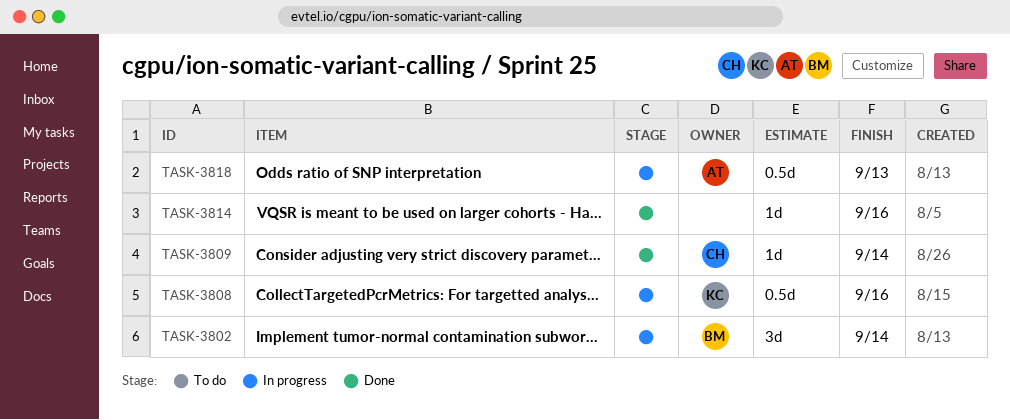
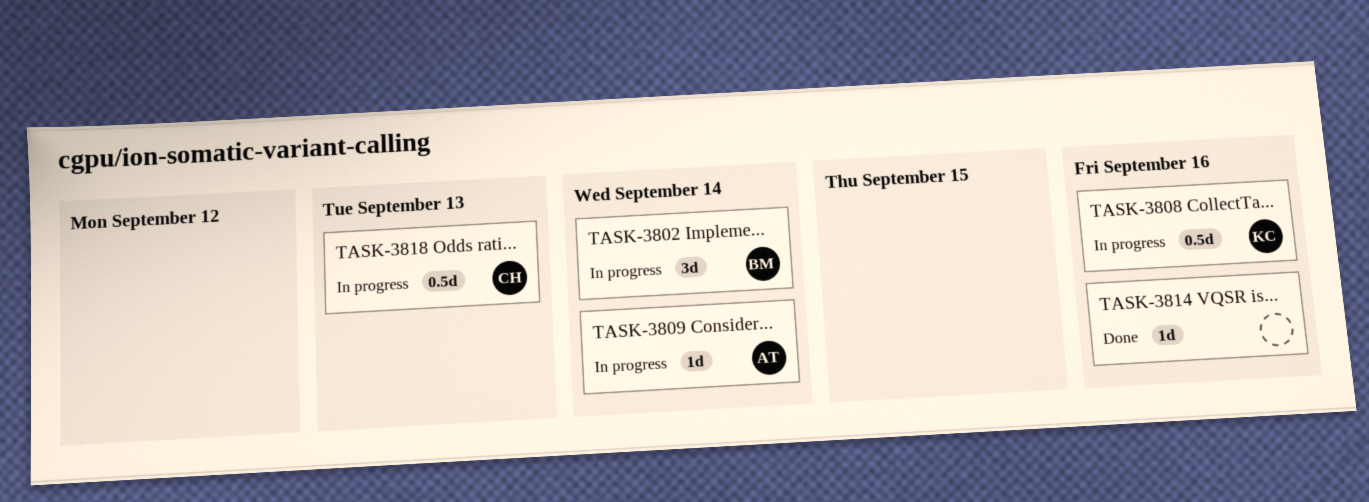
TASK-3809, status: Done -> In progress
TASK-3809, owner: CH -> AT
TASK-3818, owner: AT -> CH

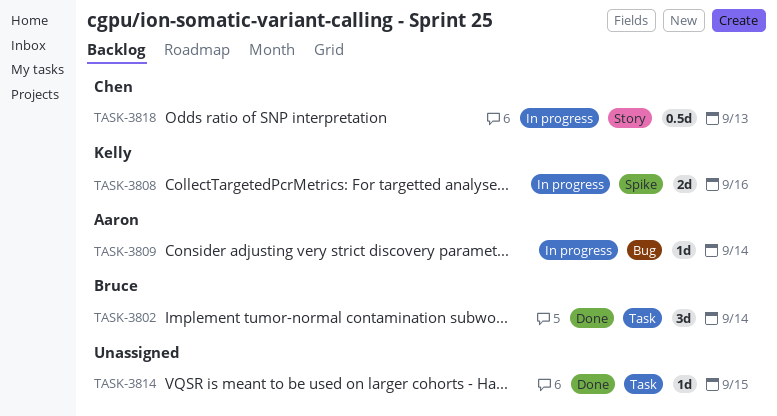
TASK-3802, status: In progress -> Done
TASK-3808, estimate: 0.5d -> 2d
TASK-3814, due: Sep 16 -> Sep 15

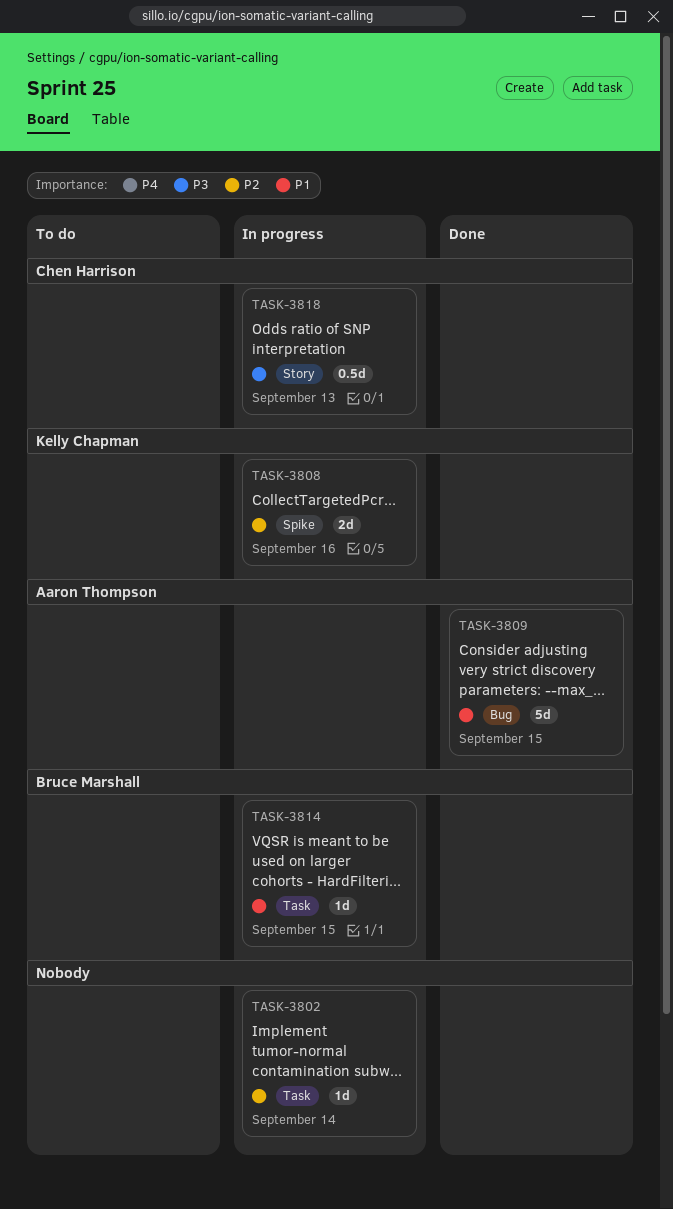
TASK-3802, status: Done -> In progress
TASK-3802, owner: Bruce Marshall -> none
TASK-3802, estimate: 3d -> 1d
TASK-3809, status: In progress -> Done
TASK-3809, estimate: 1d -> 5d
TASK-3809, due: Sep 14 -> Sep 15
TASK-3814, status: Done -> In progress
TASK-3814, owner: none -> Bruce Marshall

